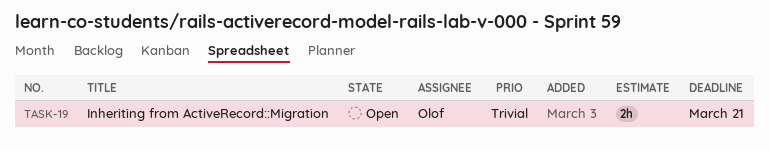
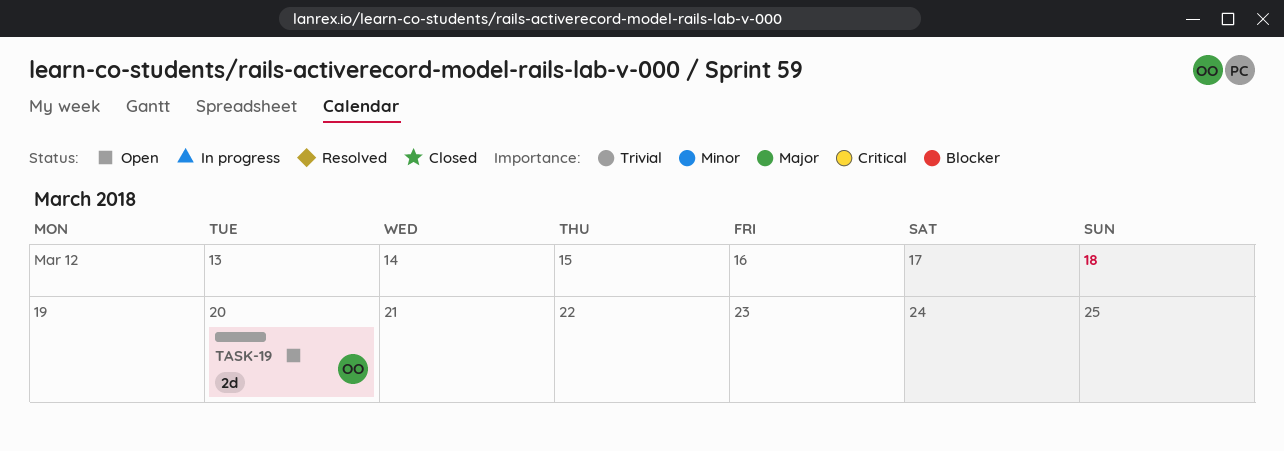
TASK-19, estimate: 2h -> 2d
TASK-19, due: Mar 21 -> Mar 20

